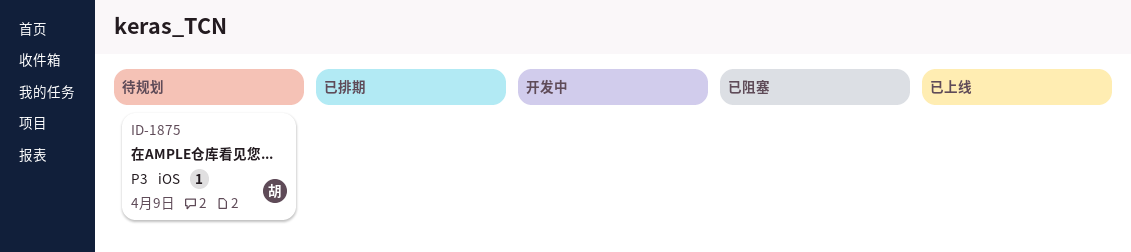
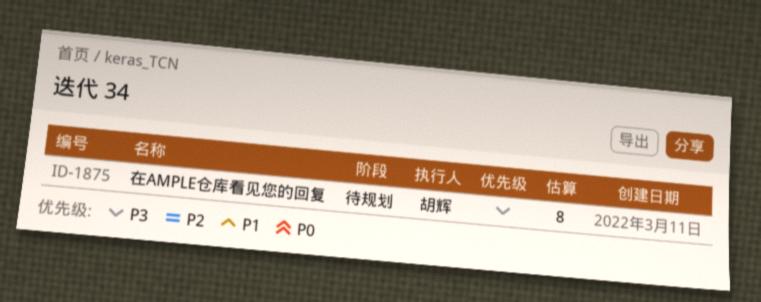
ID-1875, estimate: 1 -> 8

